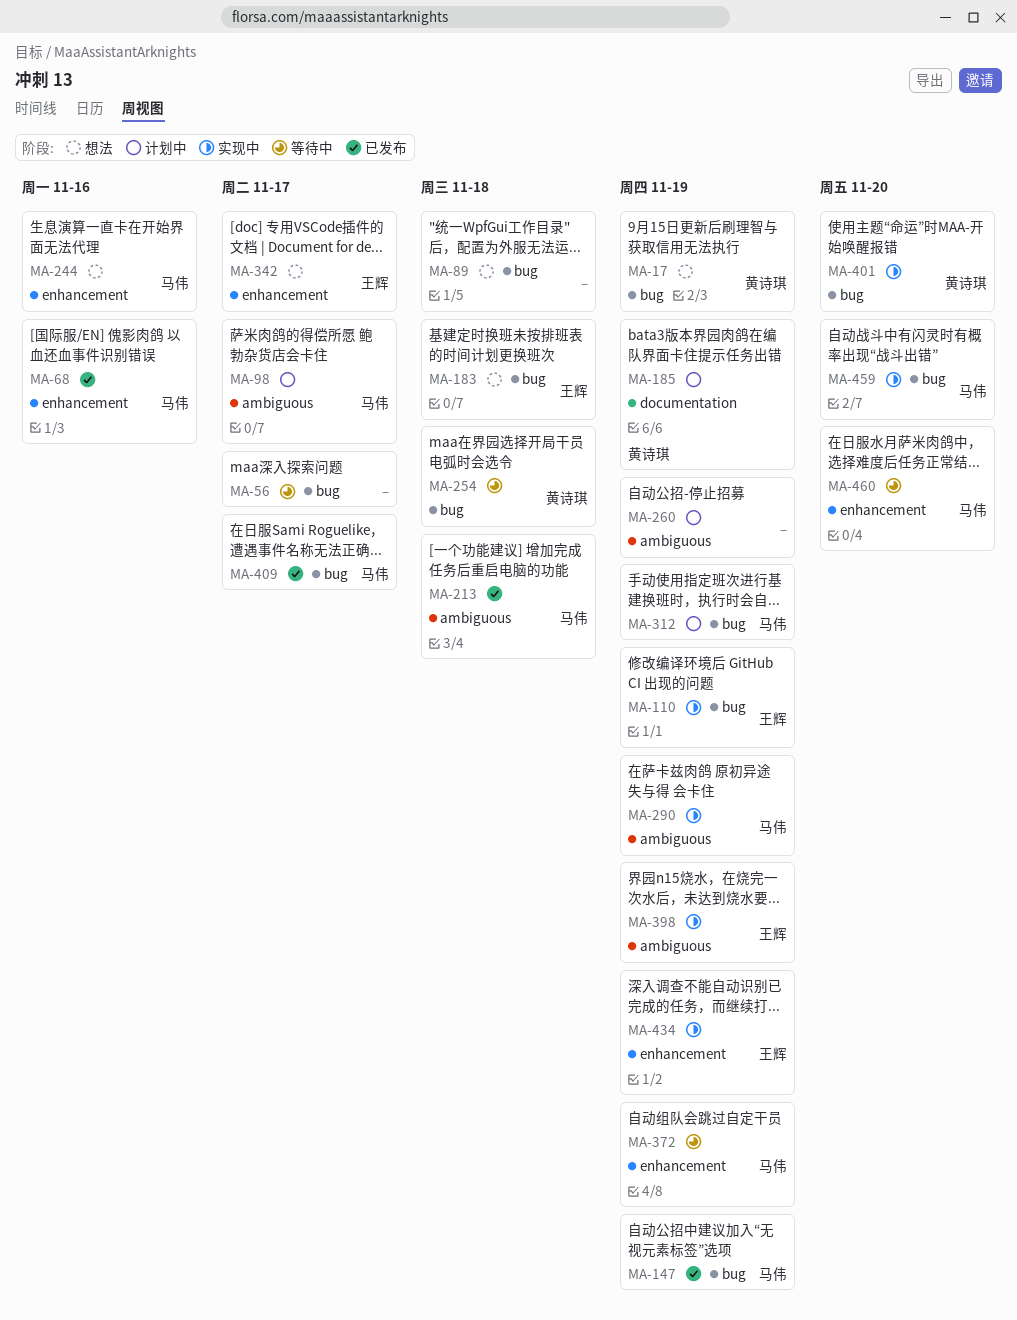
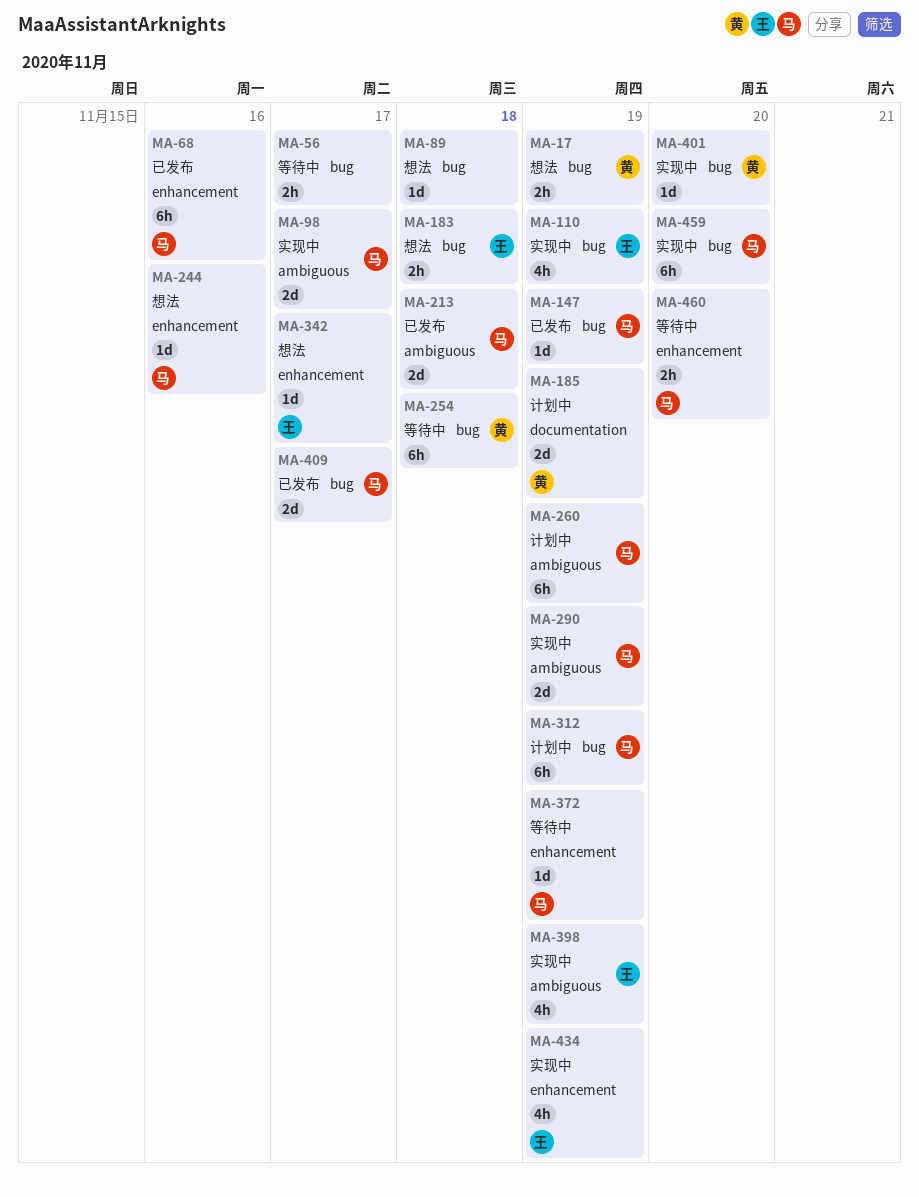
MA-98, status: 计划中 -> 实现中
MA-260, owner: none -> 马伟

